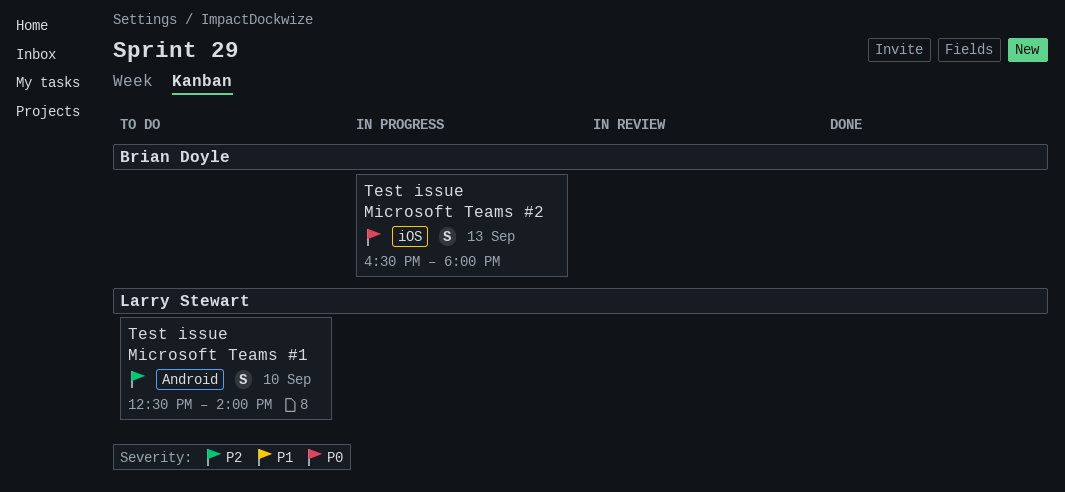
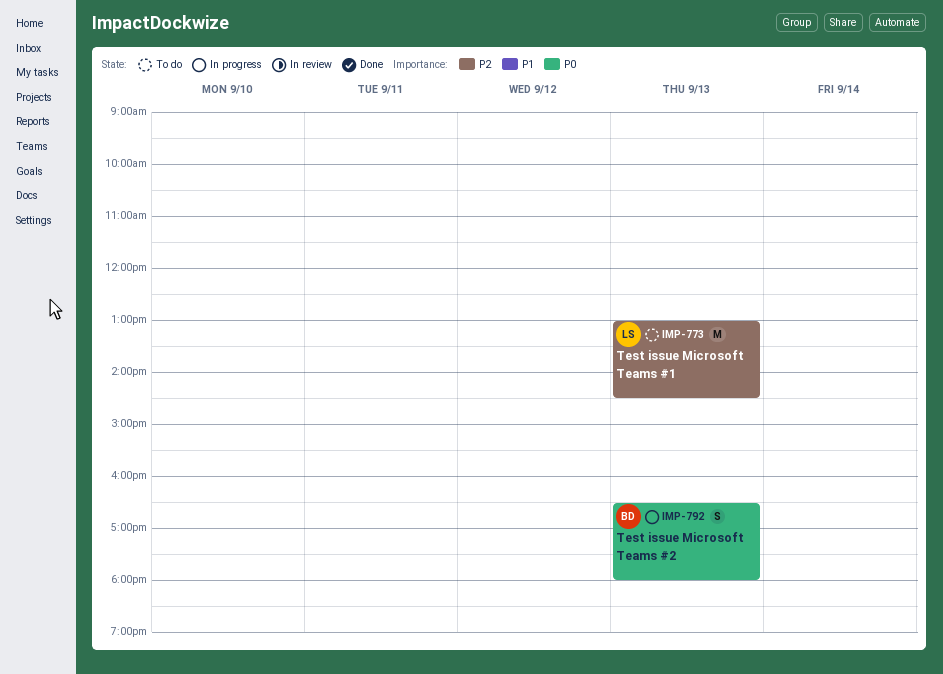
Test issue Microsoft Teams #1, estimate: S -> M
Test issue Microsoft Teams #1, day: Sep 10 -> Sep 13
Test issue Microsoft Teams #1, begins: 12:30 -> 13:00
Test issue Microsoft Teams #1, ends: 14:00 -> 14:30

